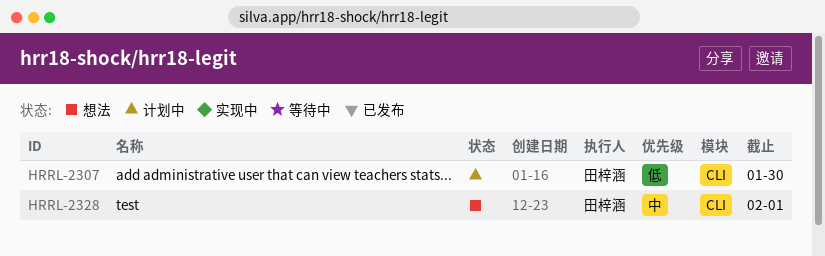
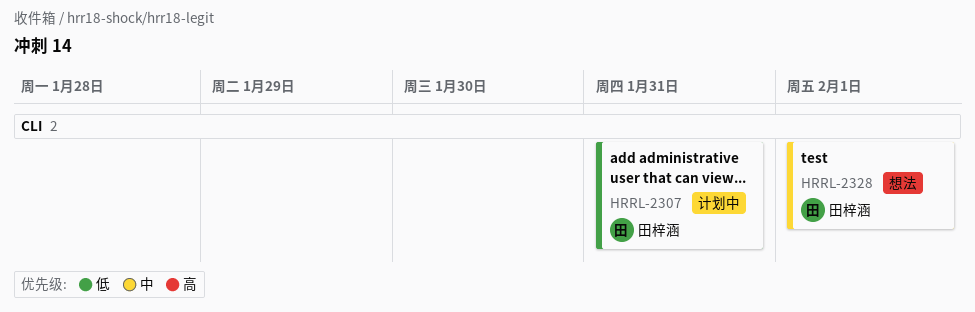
HRRL-2307, due: Jan 30 -> Jan 31

